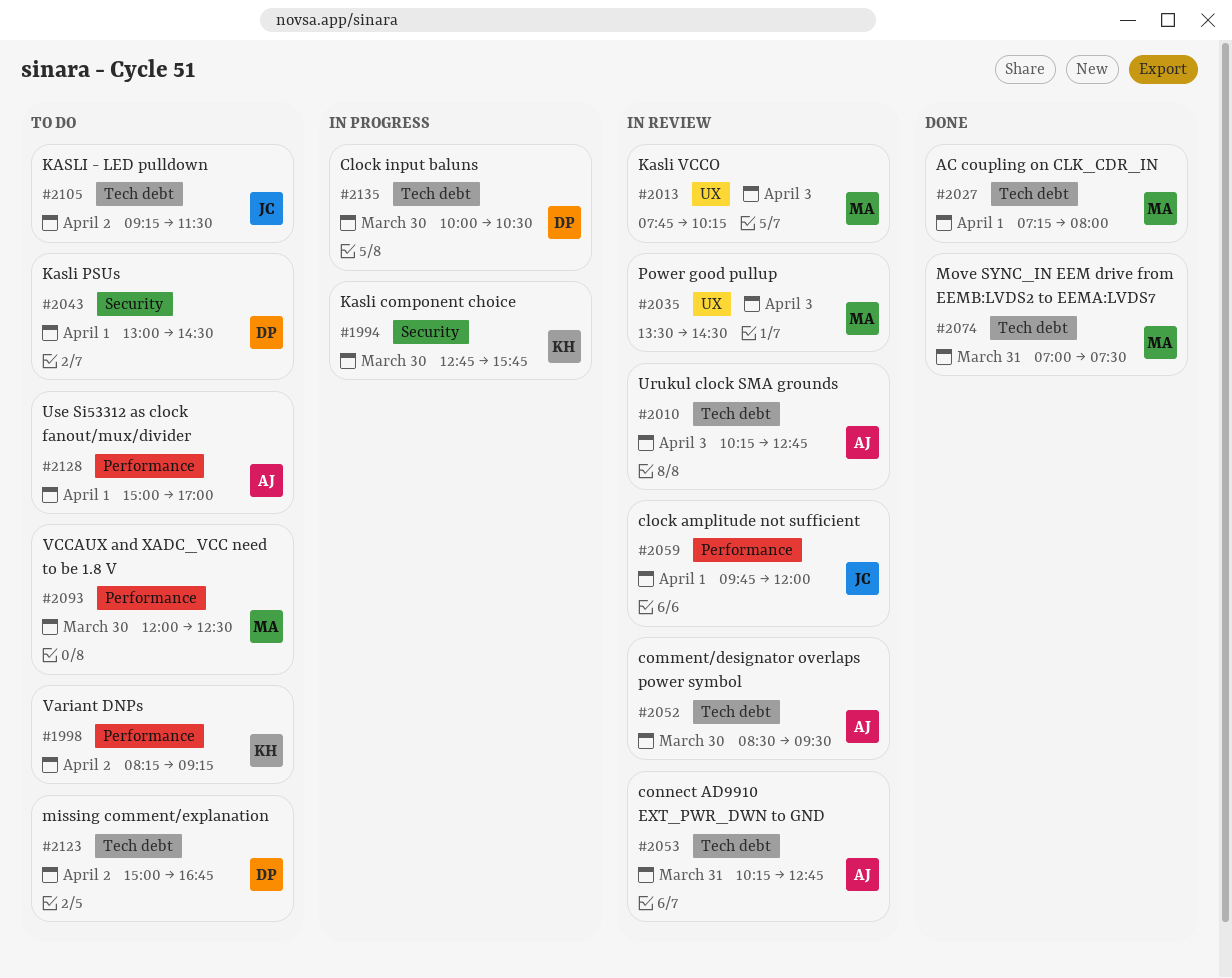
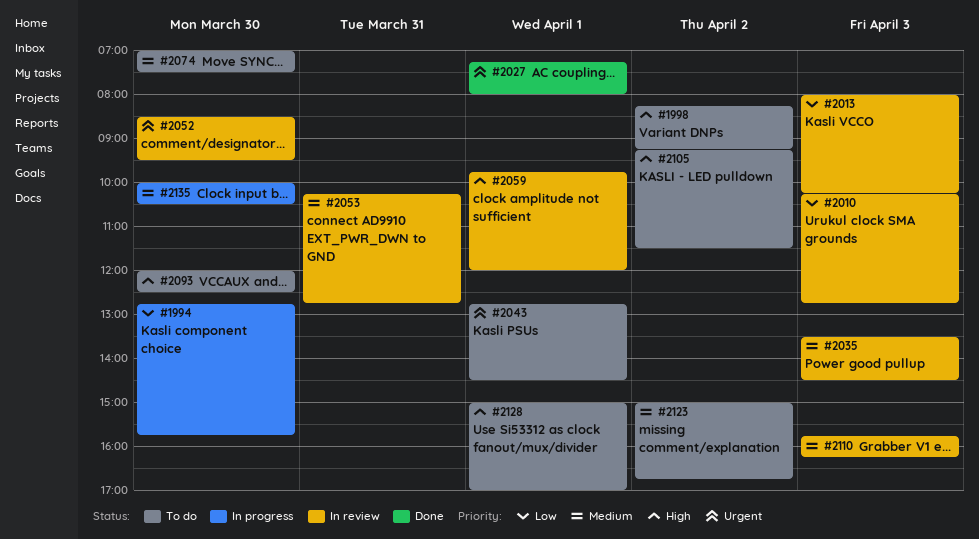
#2013, begins: 07:45 -> 08:00
#2043, begins: 13:00 -> 12:45
#2074, status: Done -> To do
#2074, day: Mar 31 -> Mar 30
#2110: none -> present

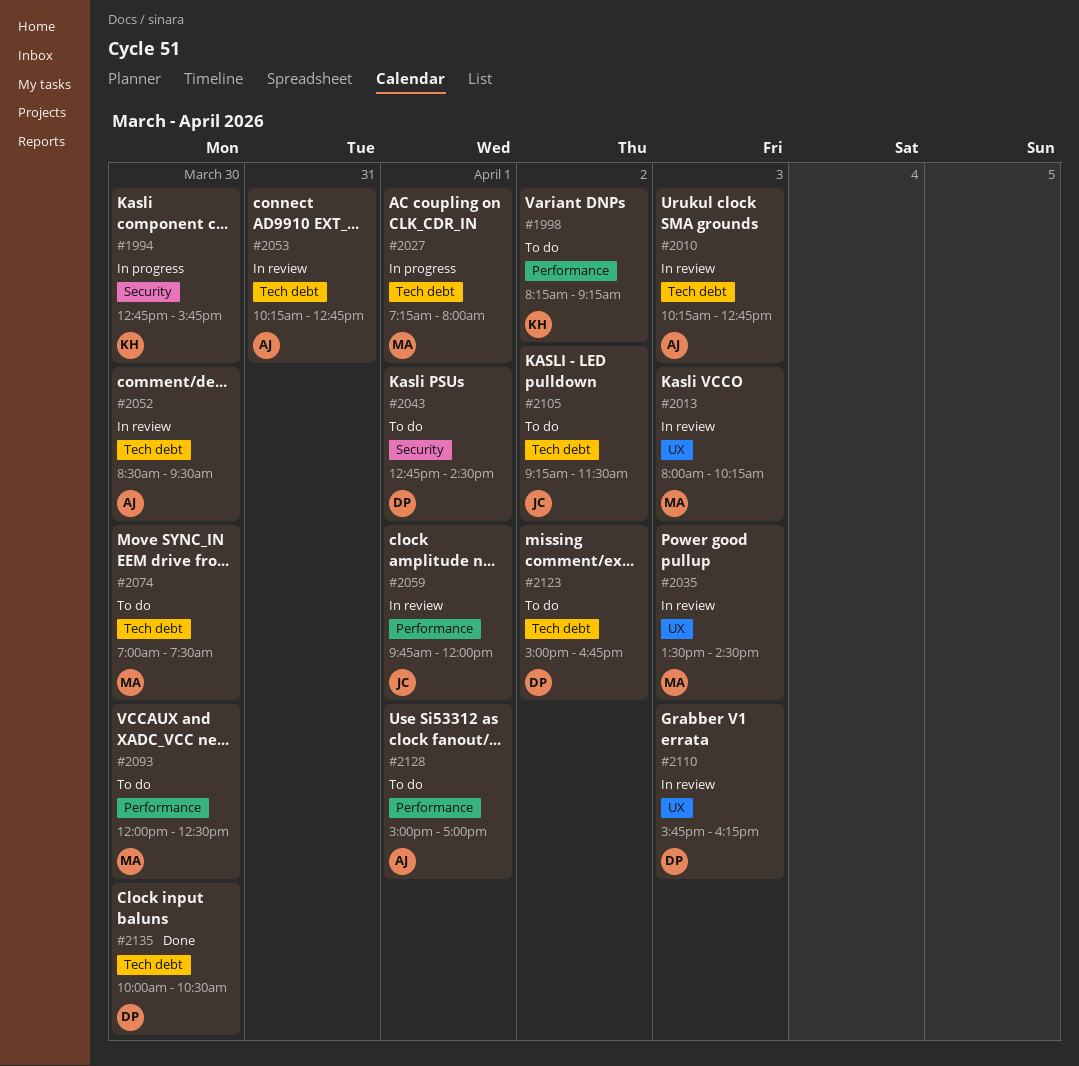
#2027, status: Done -> In progress
#2135, status: In progress -> Done

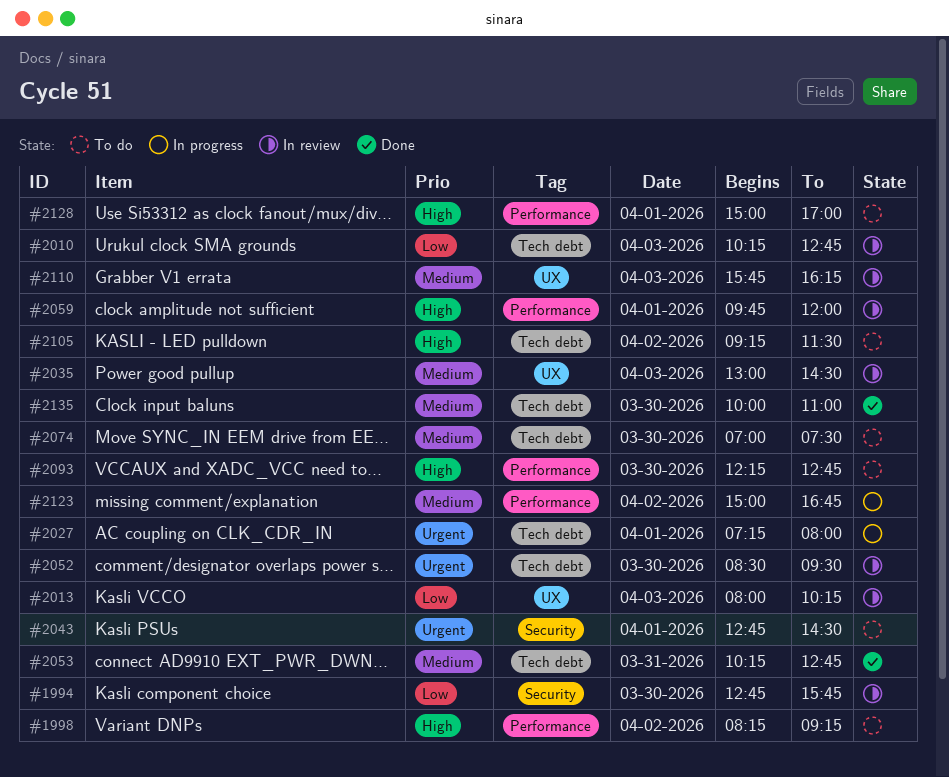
#1994, status: In progress -> In review
#2035, begins: 13:30 -> 13:00
#2053, status: In review -> Done
#2093, begins: 12:00 -> 12:15
#2093, ends: 12:30 -> 12:45
#2123, status: To do -> In progress
#2123, label: Tech debt -> Performance
#2135, ends: 10:30 -> 11:00

